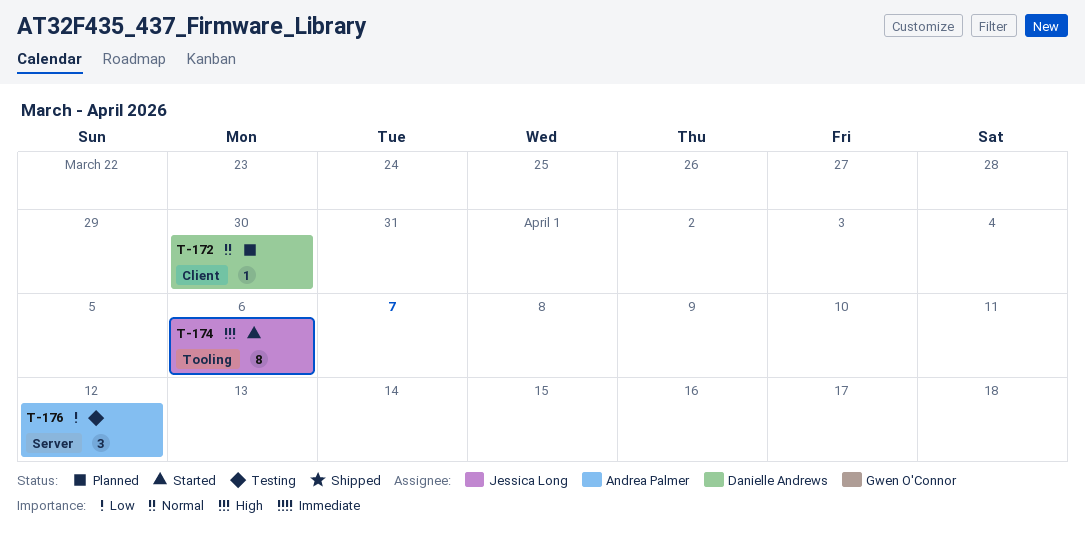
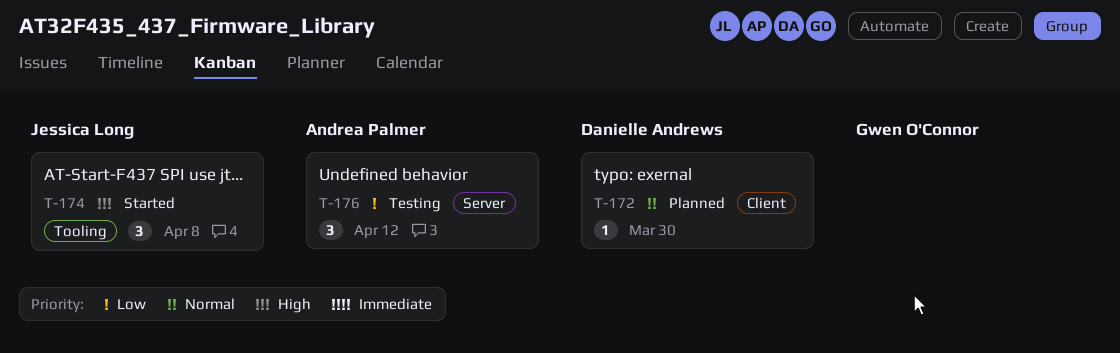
T-174, estimate: 8 -> 3
T-174, due: Apr 6 -> Apr 8

